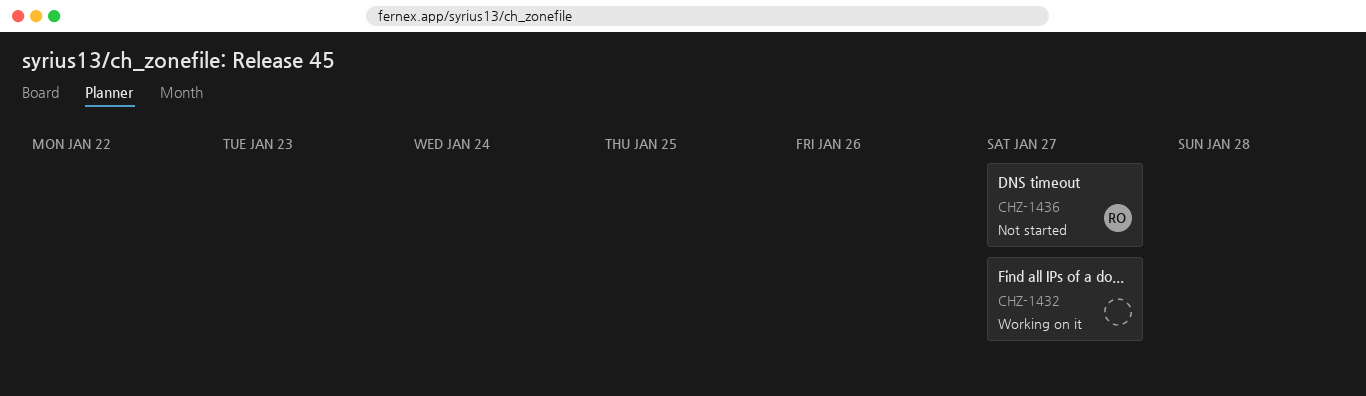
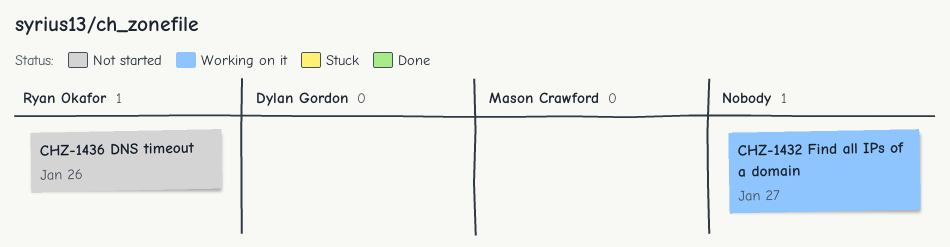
CHZ-1436, due: Jan 27 -> Jan 26

